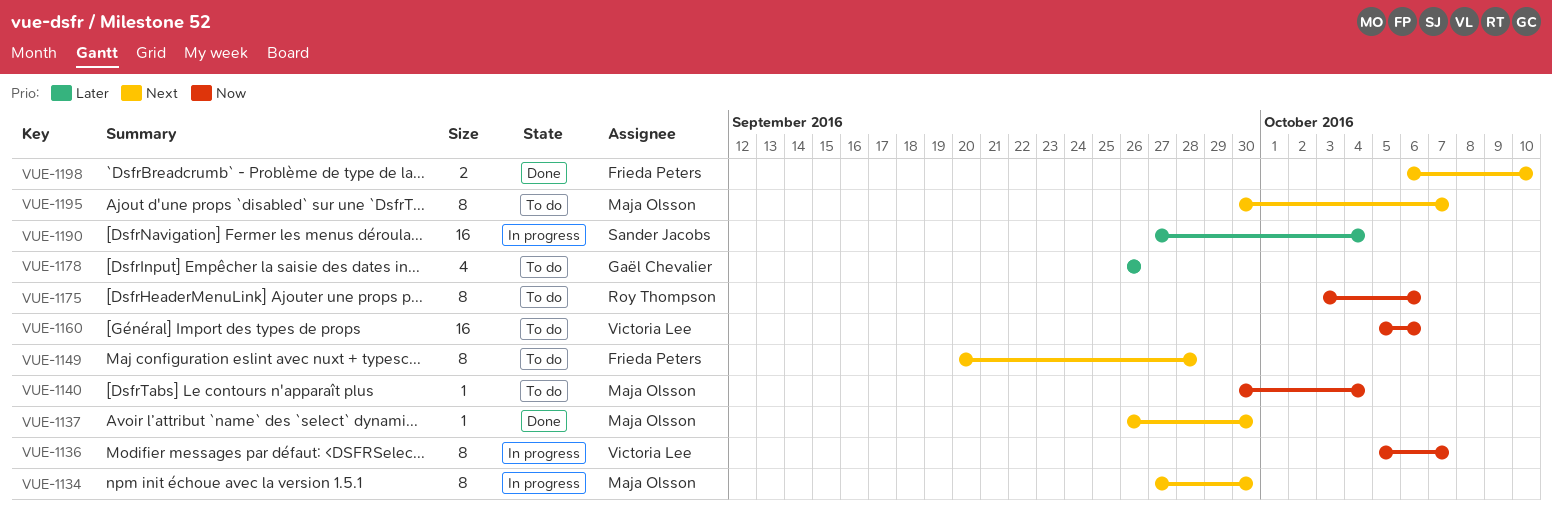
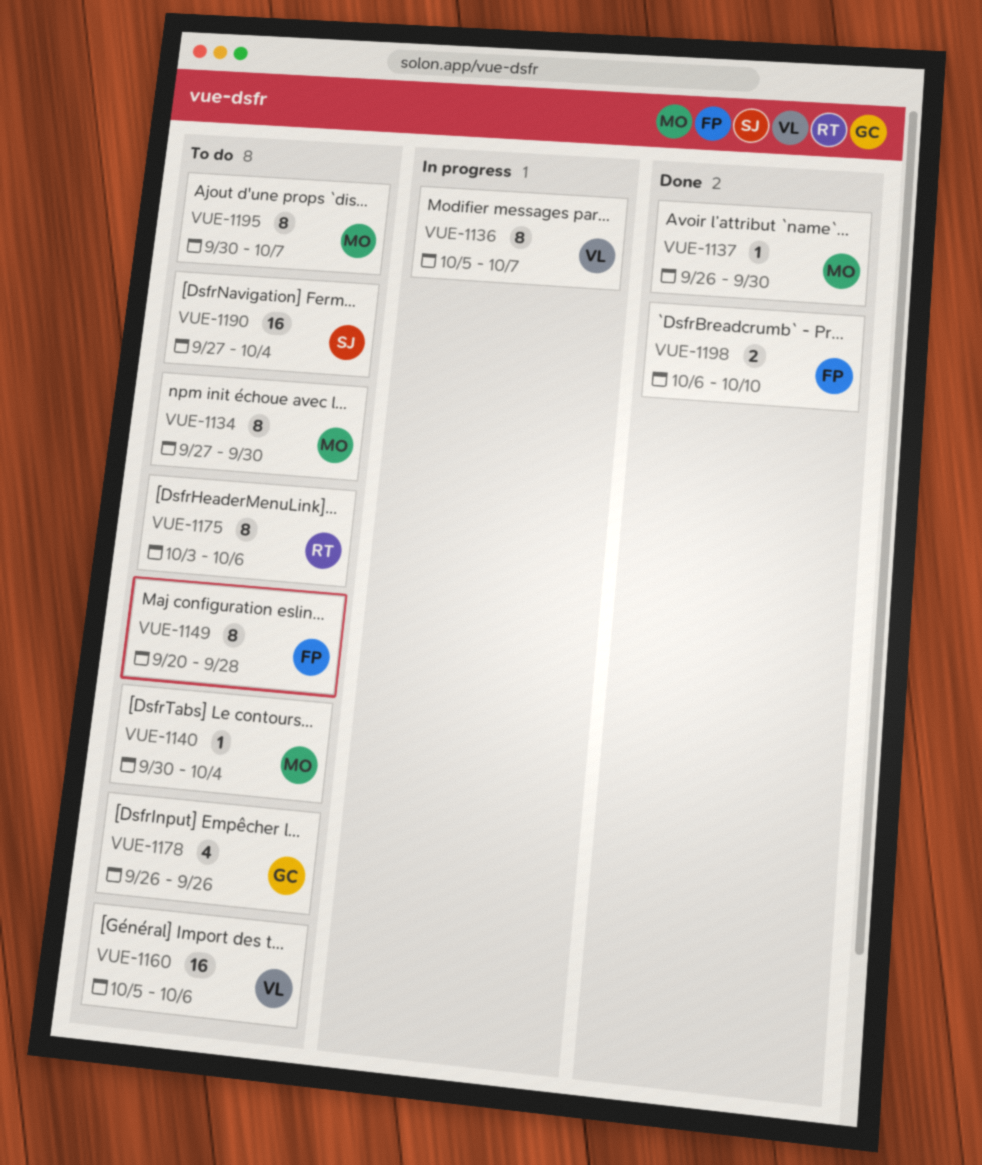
VUE-1134, status: In progress -> To do
VUE-1190, status: In progress -> To do

